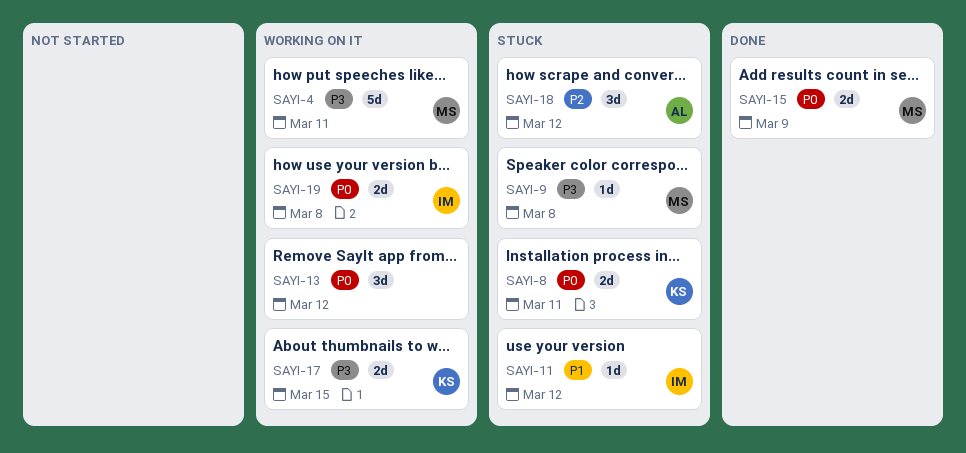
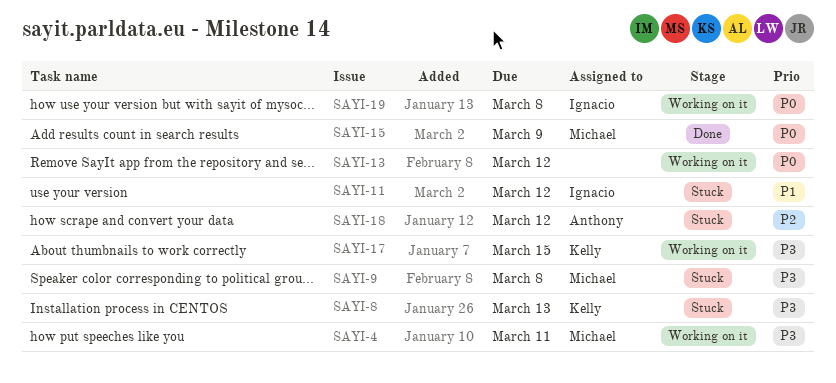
SAYI-8, priority: P0 -> P3
SAYI-8, due: Mar 11 -> Mar 13

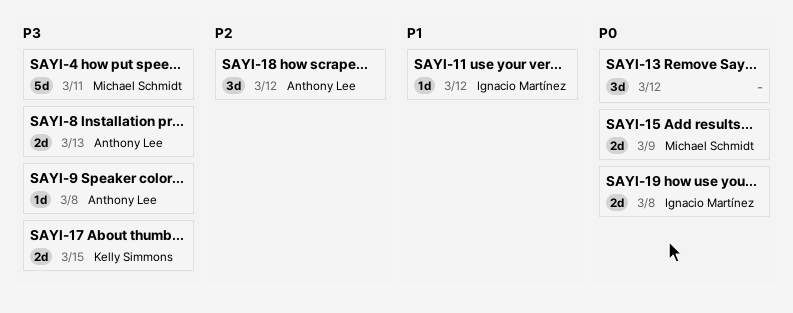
SAYI-8, owner: Kelly Simmons -> Anthony Lee
SAYI-9, owner: Michael Schmidt -> Anthony Lee

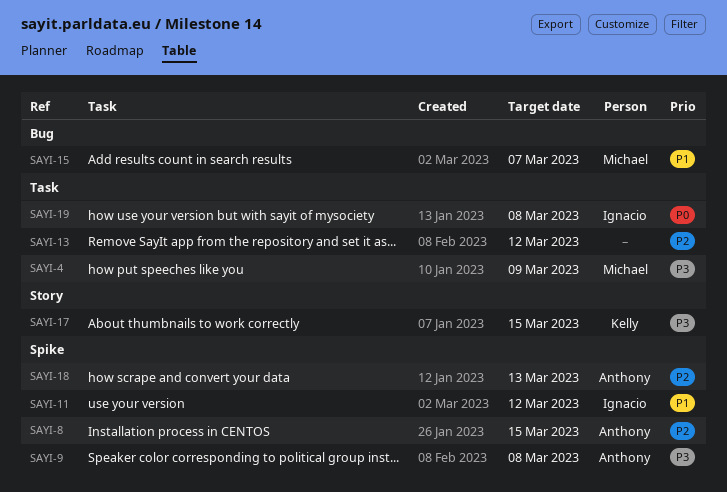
SAYI-4, due: Mar 11 -> Mar 9
SAYI-8, priority: P3 -> P2
SAYI-8, due: Mar 13 -> Mar 15
SAYI-13, priority: P0 -> P2
SAYI-15, priority: P0 -> P1
SAYI-15, due: Mar 9 -> Mar 7
SAYI-18, due: Mar 12 -> Mar 13

